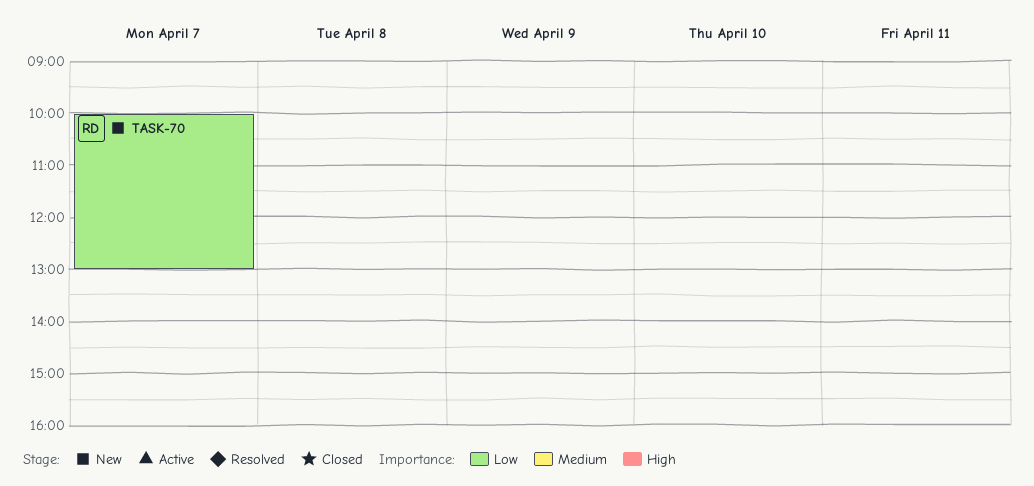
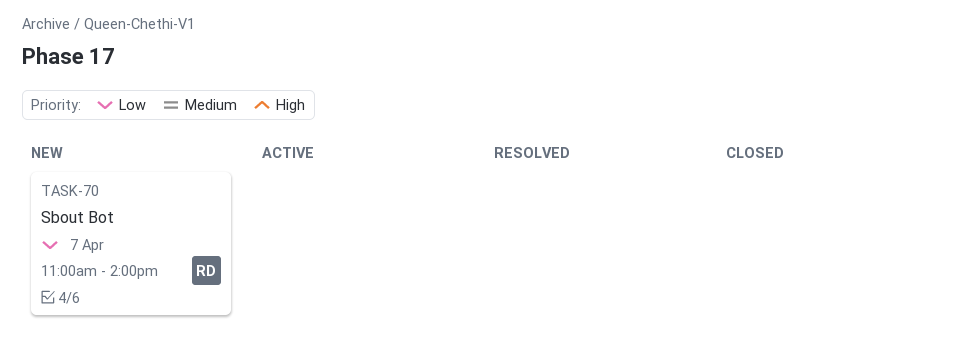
TASK-70, begins: 10:00 -> 11:00
TASK-70, ends: 13:00 -> 14:00

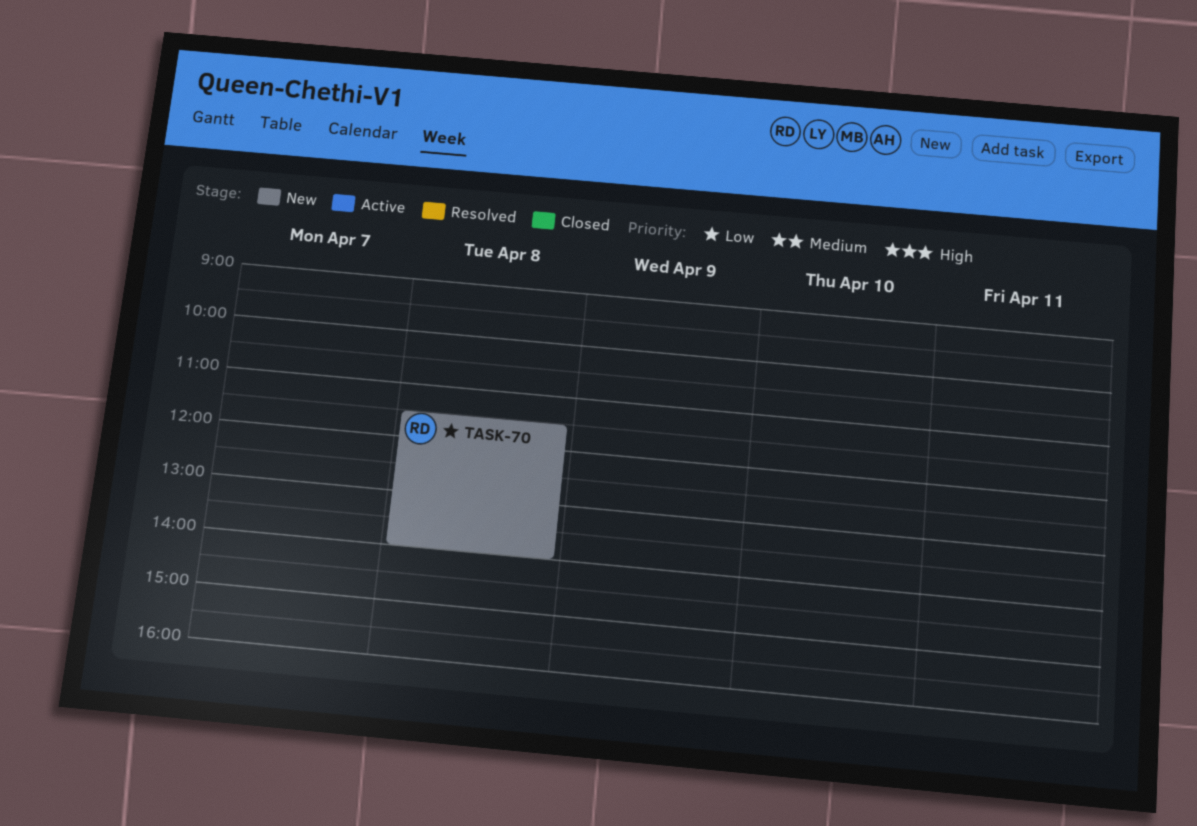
TASK-70, day: Apr 7 -> Apr 8
TASK-70, begins: 11:00 -> 11:30

